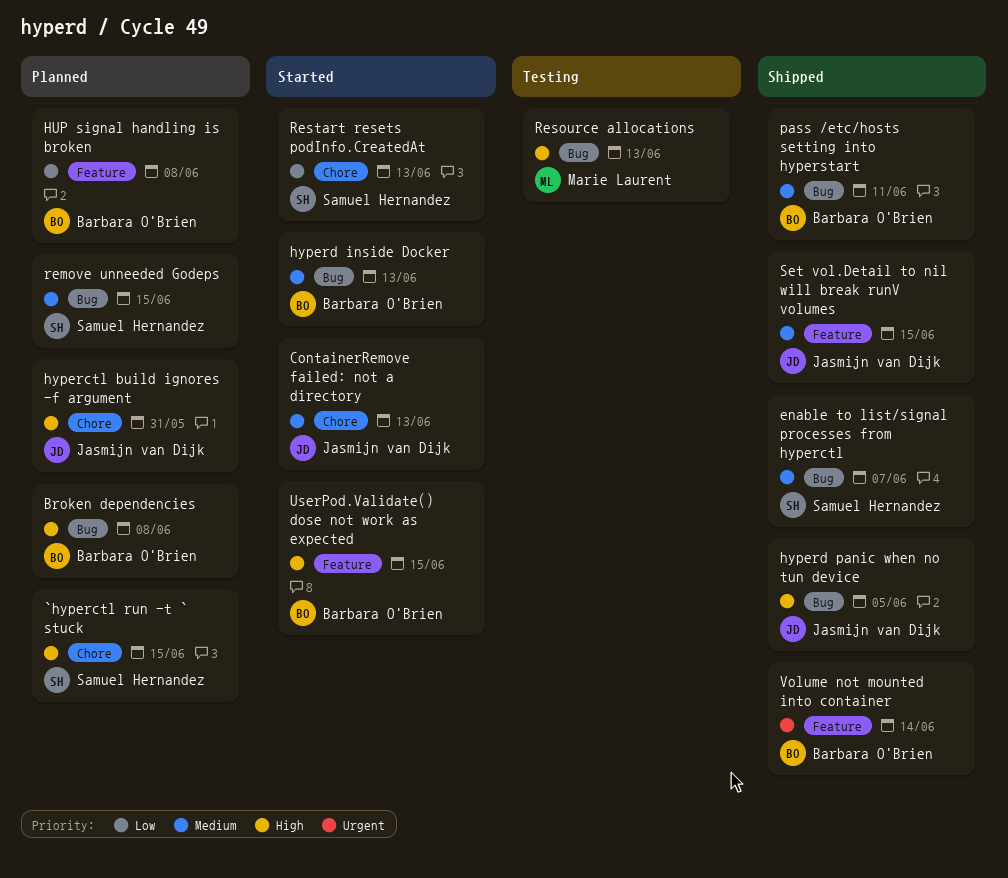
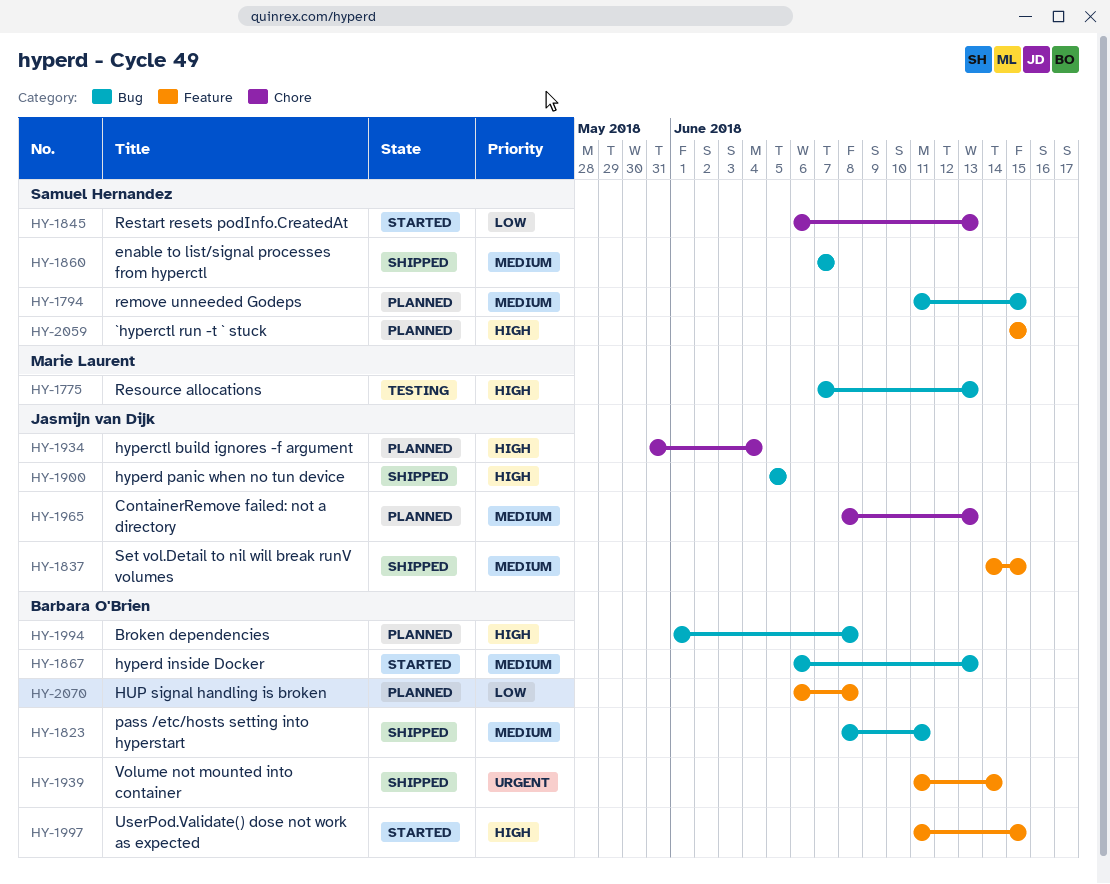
`hyperctl run -t ` stuck, label: Chore -> Feature
ContainerRemove failed: not a directory, status: Started -> Planned
hyperctl build ignores -f argument, due: May 31 -> Jun 4

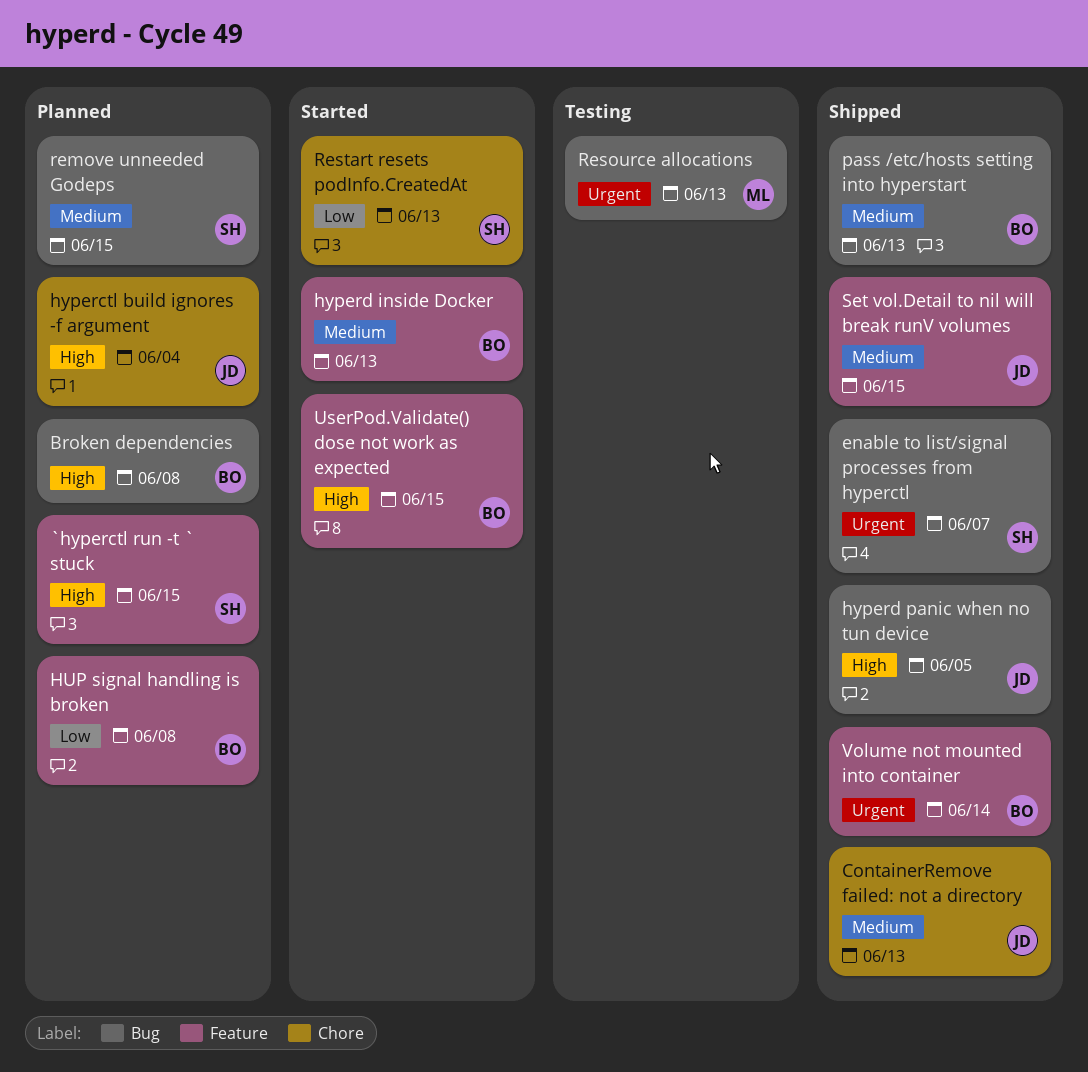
ContainerRemove failed: not a directory, status: Planned -> Shipped
enable to list/signal processes from hyperctl, priority: Medium -> Urgent
hyperd inside Docker, label: Bug -> Feature
pass /etc/hosts setting into hyperstart, due: Jun 11 -> Jun 13
Resource allocations, priority: High -> Urgent

